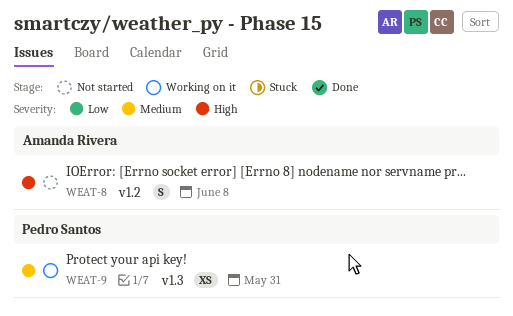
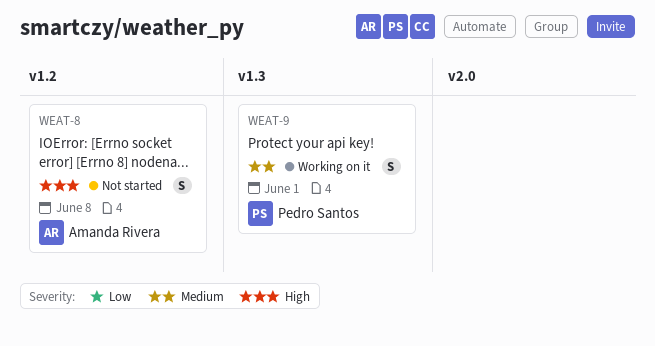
WEAT-9, estimate: XS -> S
WEAT-9, due: May 31 -> Jun 1

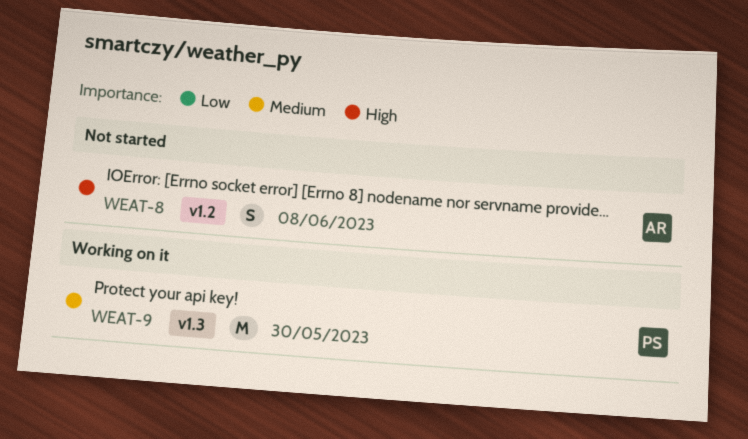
WEAT-9, estimate: S -> M
WEAT-9, due: Jun 1 -> May 30

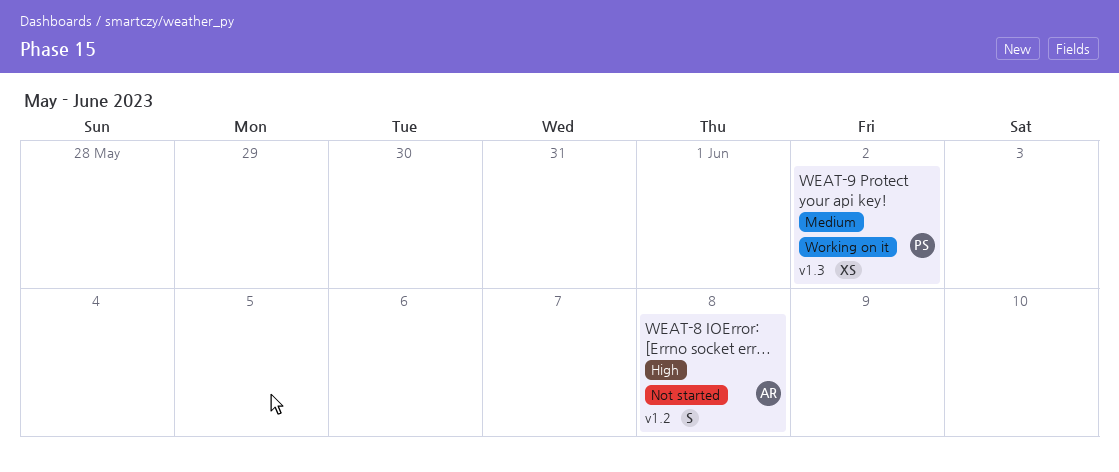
WEAT-9, estimate: M -> XS
WEAT-9, due: May 30 -> Jun 2

